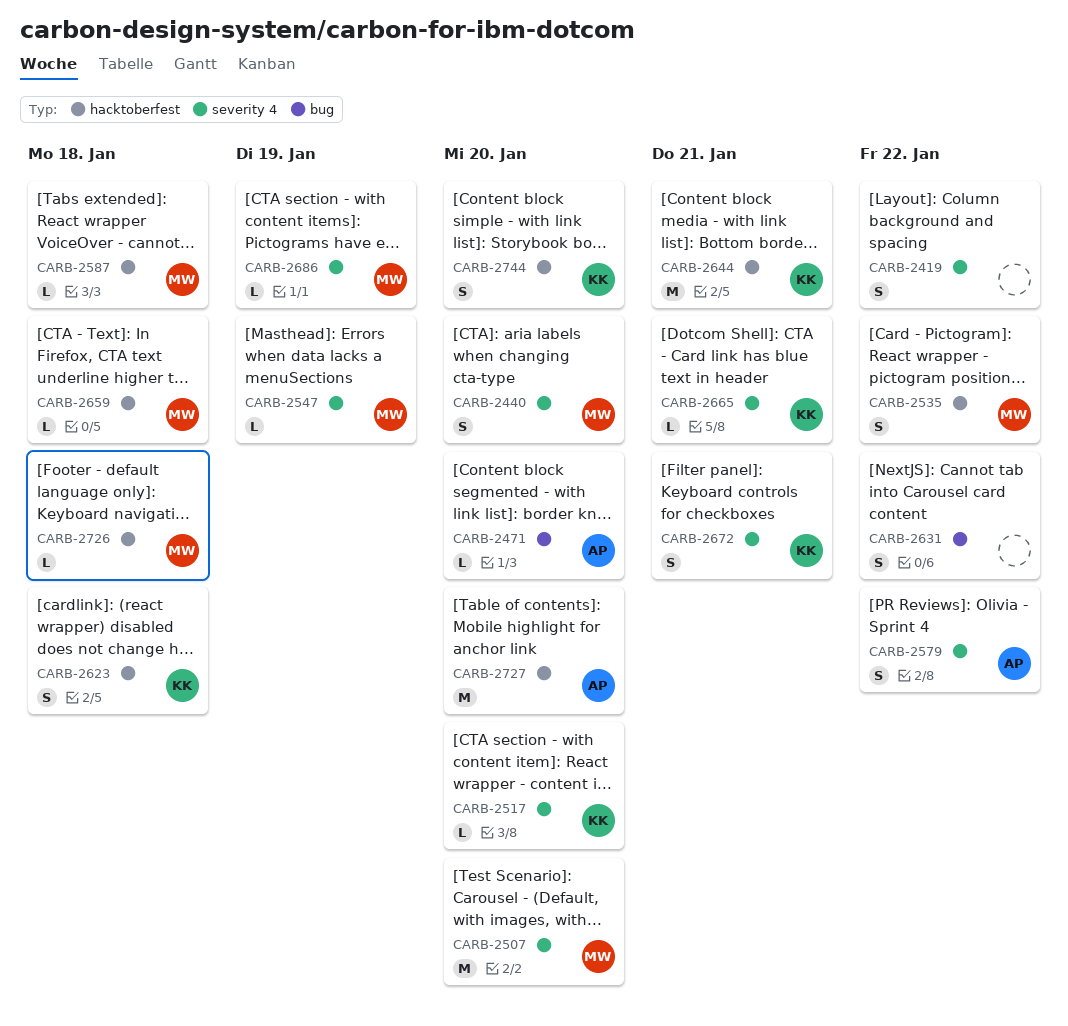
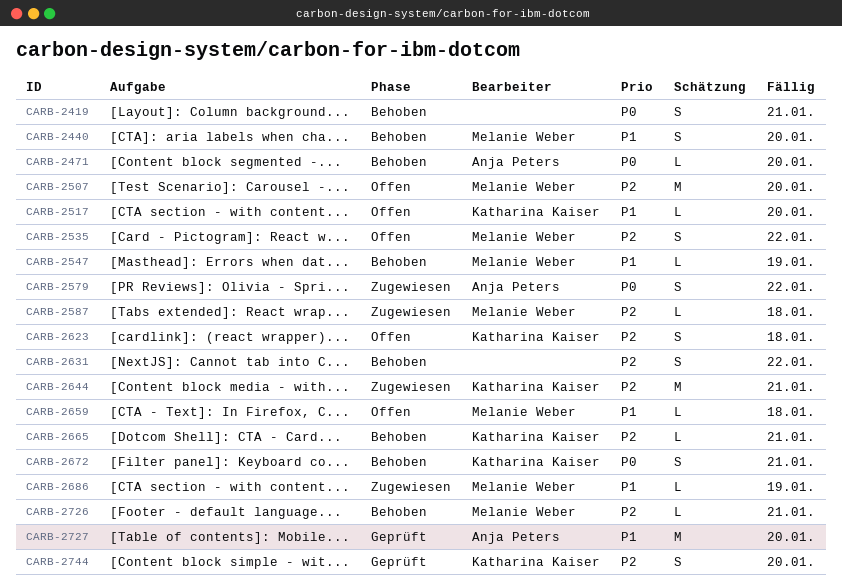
CARB-2419, due: Jan 22 -> Jan 21
CARB-2726, due: Jan 18 -> Jan 21

